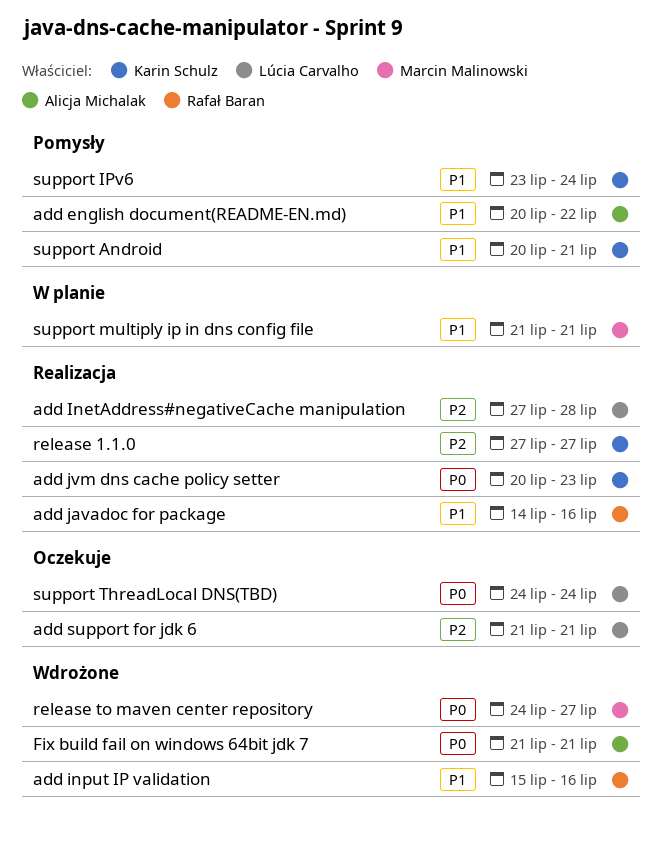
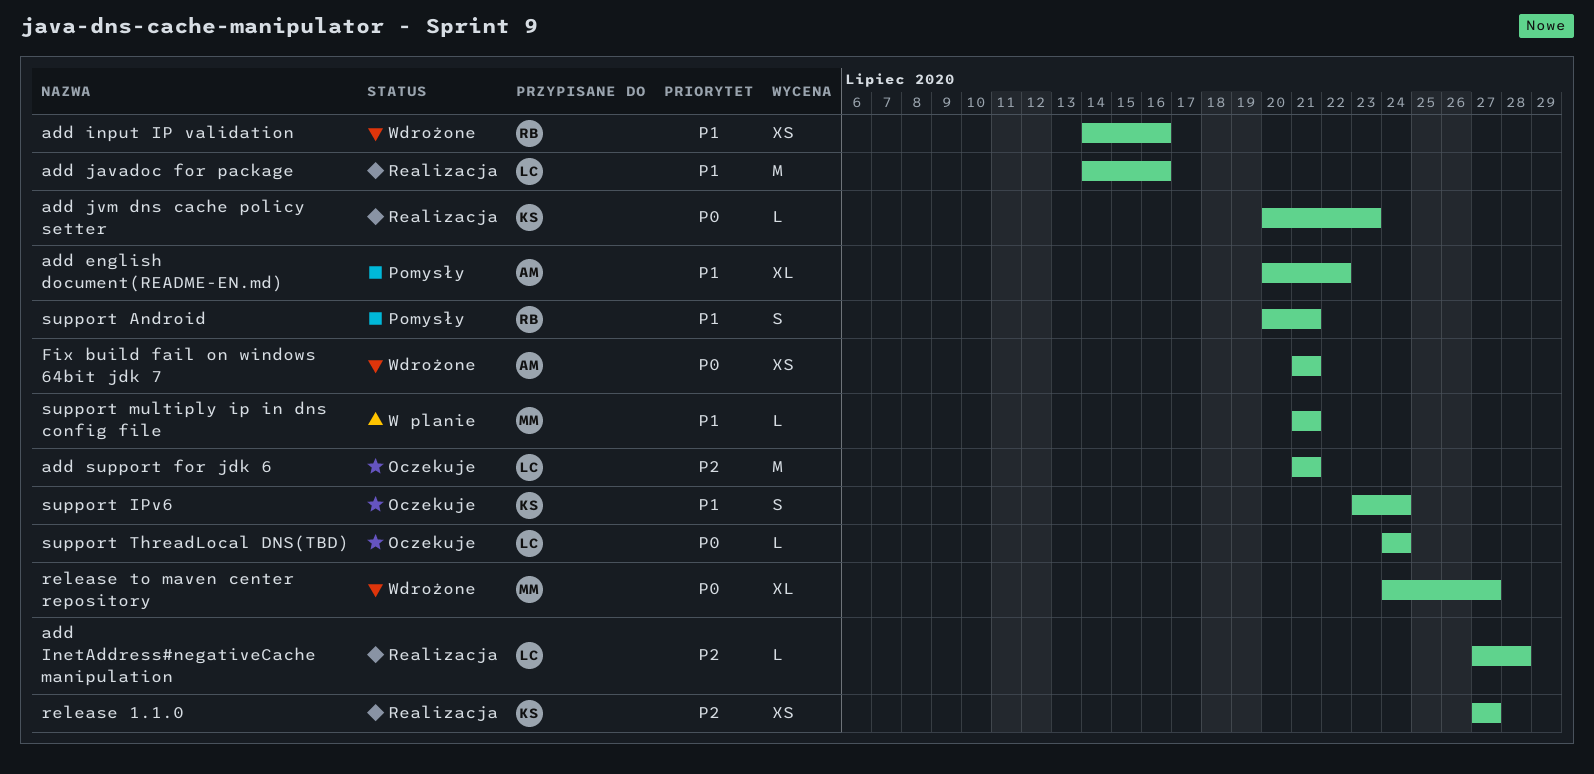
add input IP validation, start: Jul 15 -> Jul 14
add javadoc for package, owner: Rafał Baran -> Lúcia Carvalho
support Android, owner: Karin Schulz -> Rafał Baran
support IPv6, status: Pomysły -> Oczekuje

